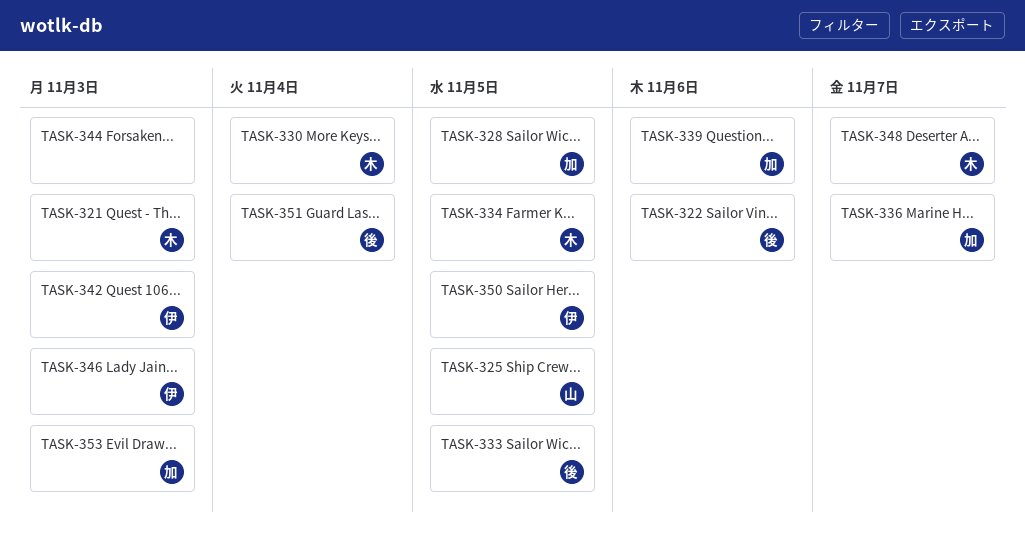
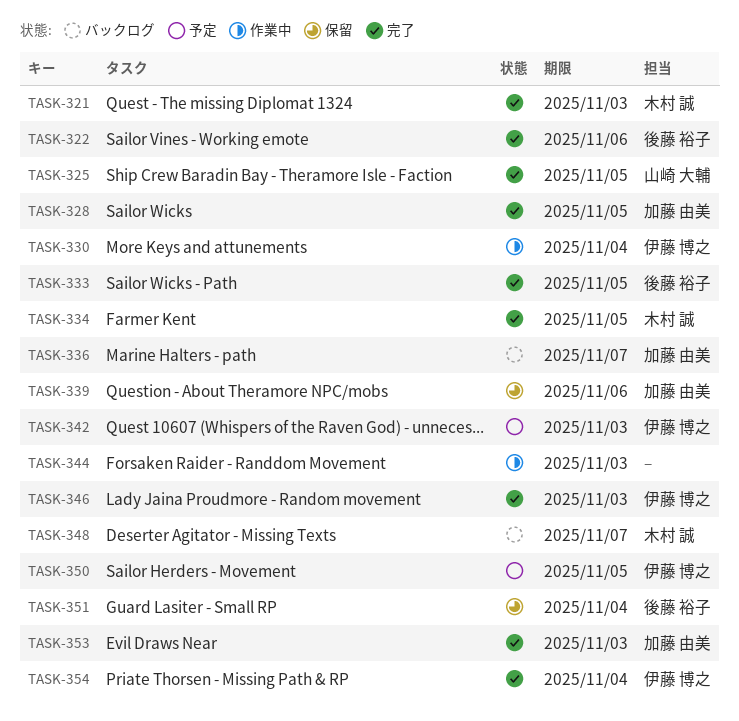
TASK-330, owner: 木村 誠 -> 伊藤 博之
TASK-354: none -> present

